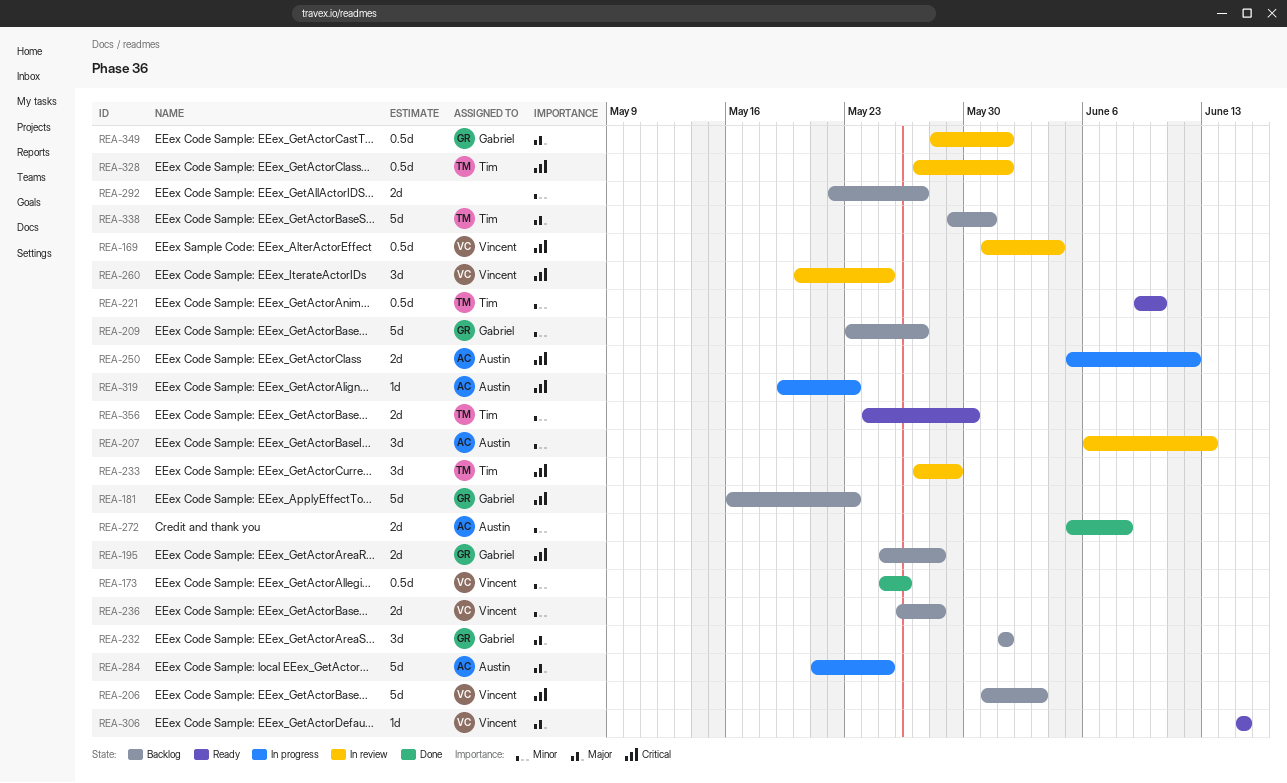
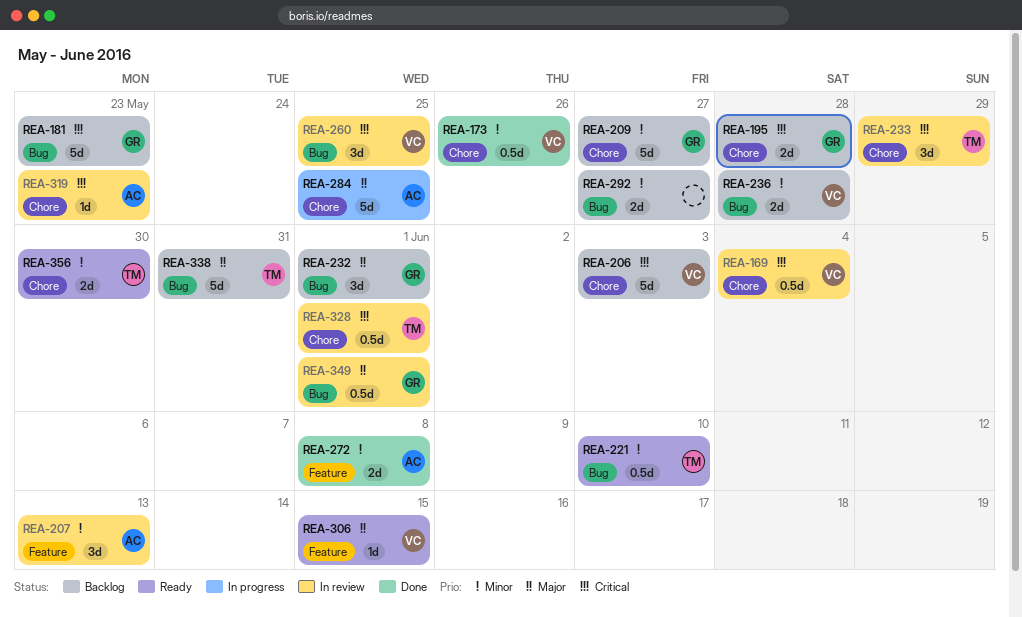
REA-250: present -> none
REA-319, status: In progress -> In review

